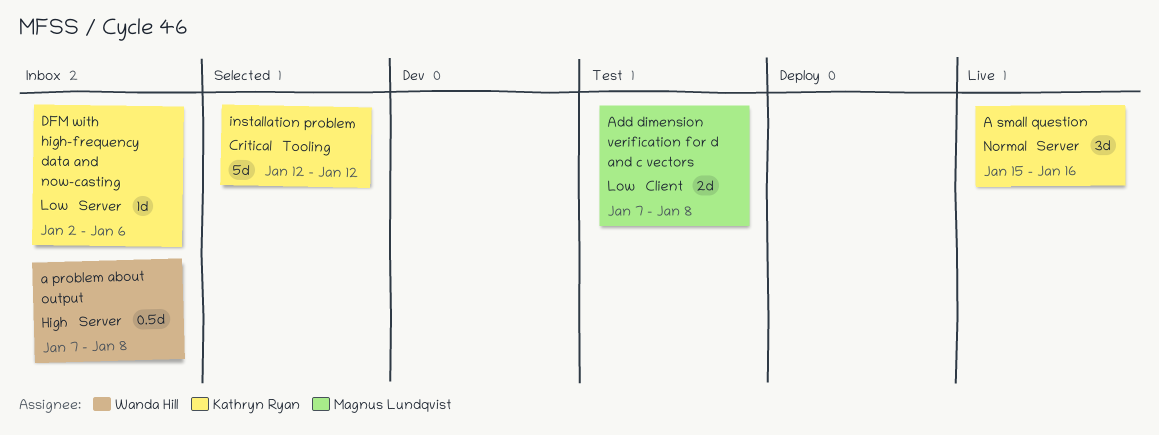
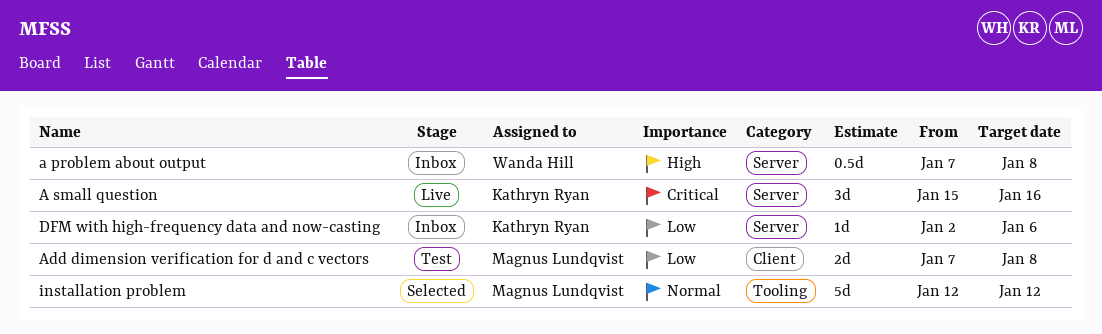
A small question, priority: Normal -> Critical
installation problem, owner: Kathryn Ryan -> Magnus Lundqvist
installation problem, priority: Critical -> Normal

